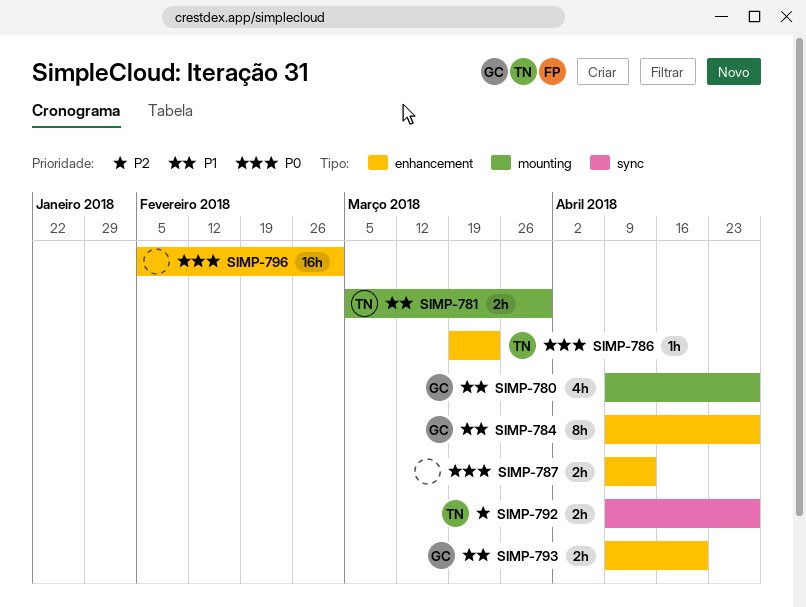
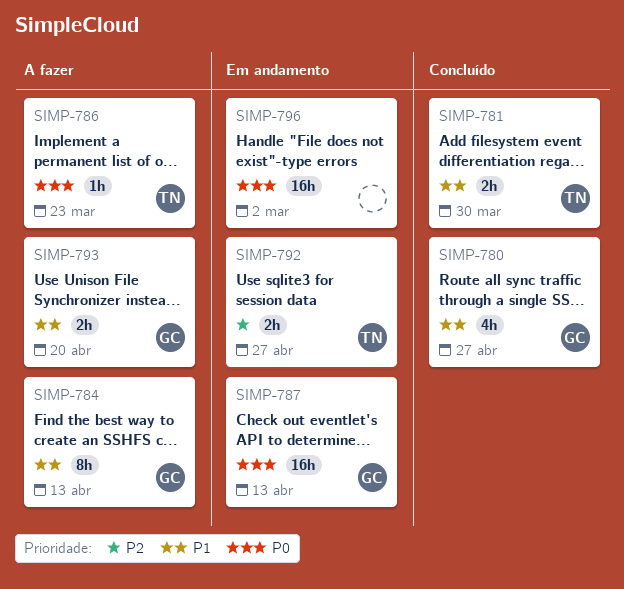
SIMP-784, due: Apr 27 -> Apr 13
SIMP-787, owner: none -> GC
SIMP-787, estimate: 2h -> 16h

